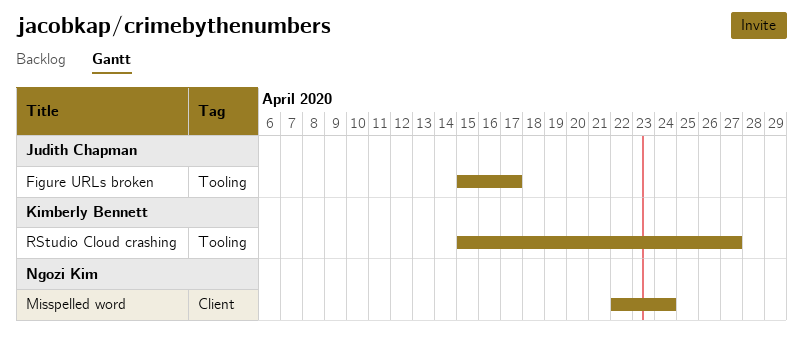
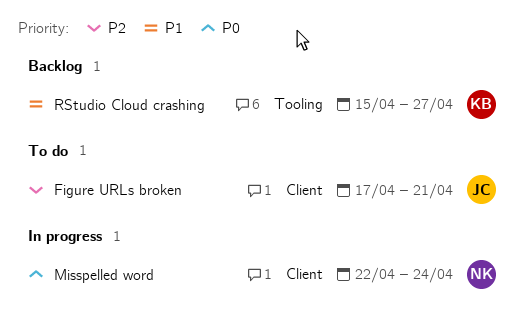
Figure URLs broken, label: Tooling -> Client
Figure URLs broken, start: Apr 15 -> Apr 17
Figure URLs broken, due: Apr 17 -> Apr 21

